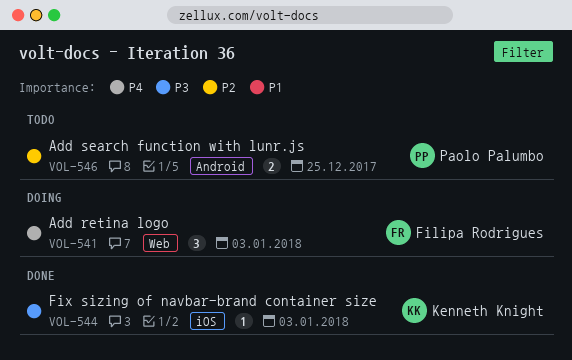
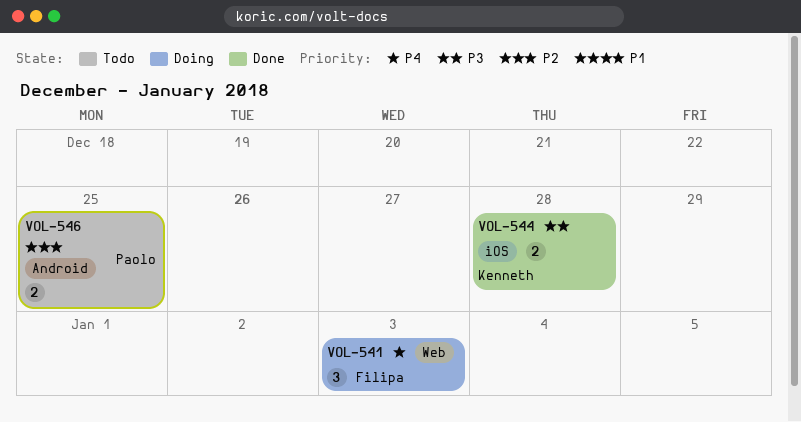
VOL-544, estimate: 1 -> 2
VOL-544, due: Jan 3 -> Dec 28

